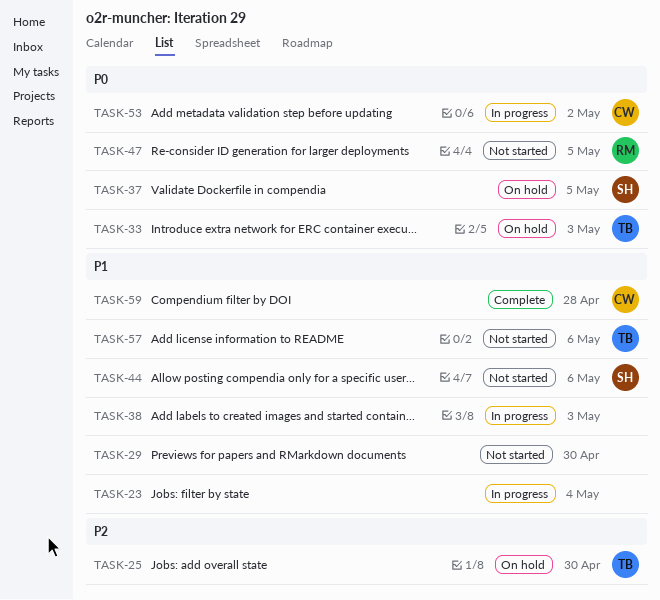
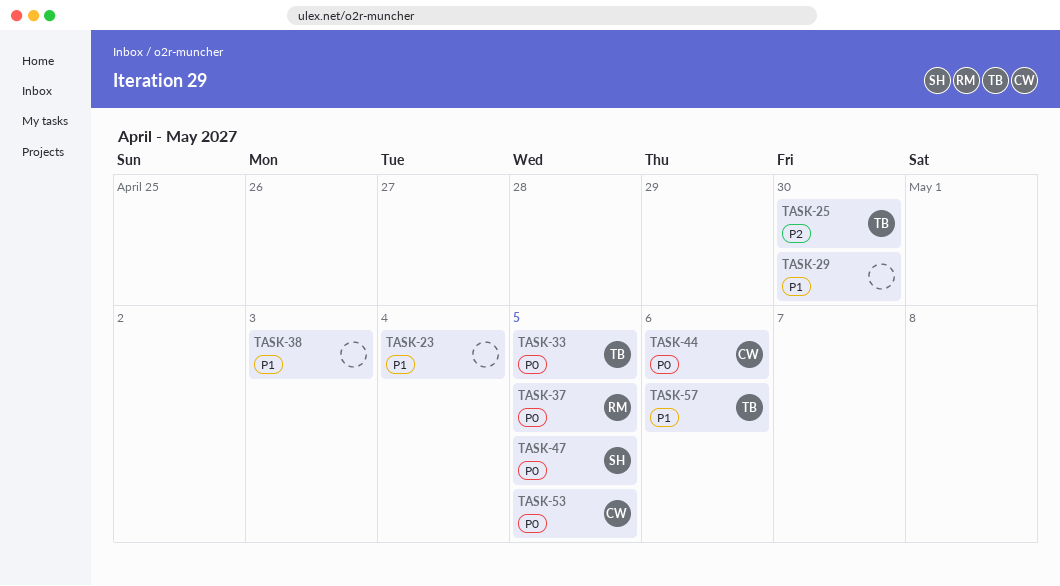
TASK-33, due: May 3 -> May 5
TASK-37, owner: SH -> RM
TASK-44, owner: SH -> CW
TASK-44, priority: P1 -> P0
TASK-47, owner: RM -> SH
TASK-53, due: May 2 -> May 5
TASK-59: present -> none

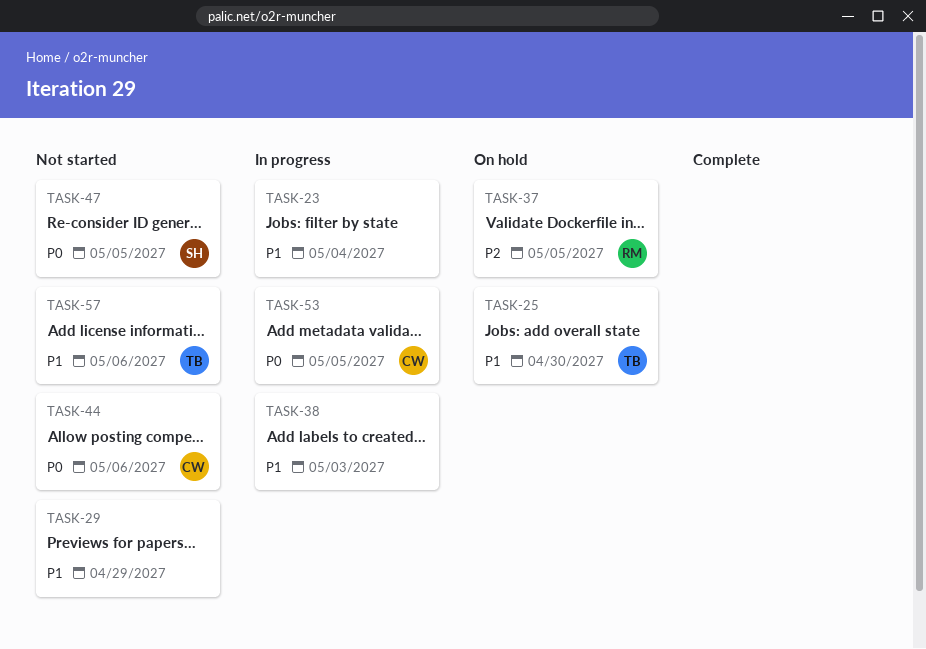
TASK-25, priority: P2 -> P1
TASK-29, due: Apr 30 -> Apr 29
TASK-33: present -> none
TASK-37, priority: P0 -> P2

